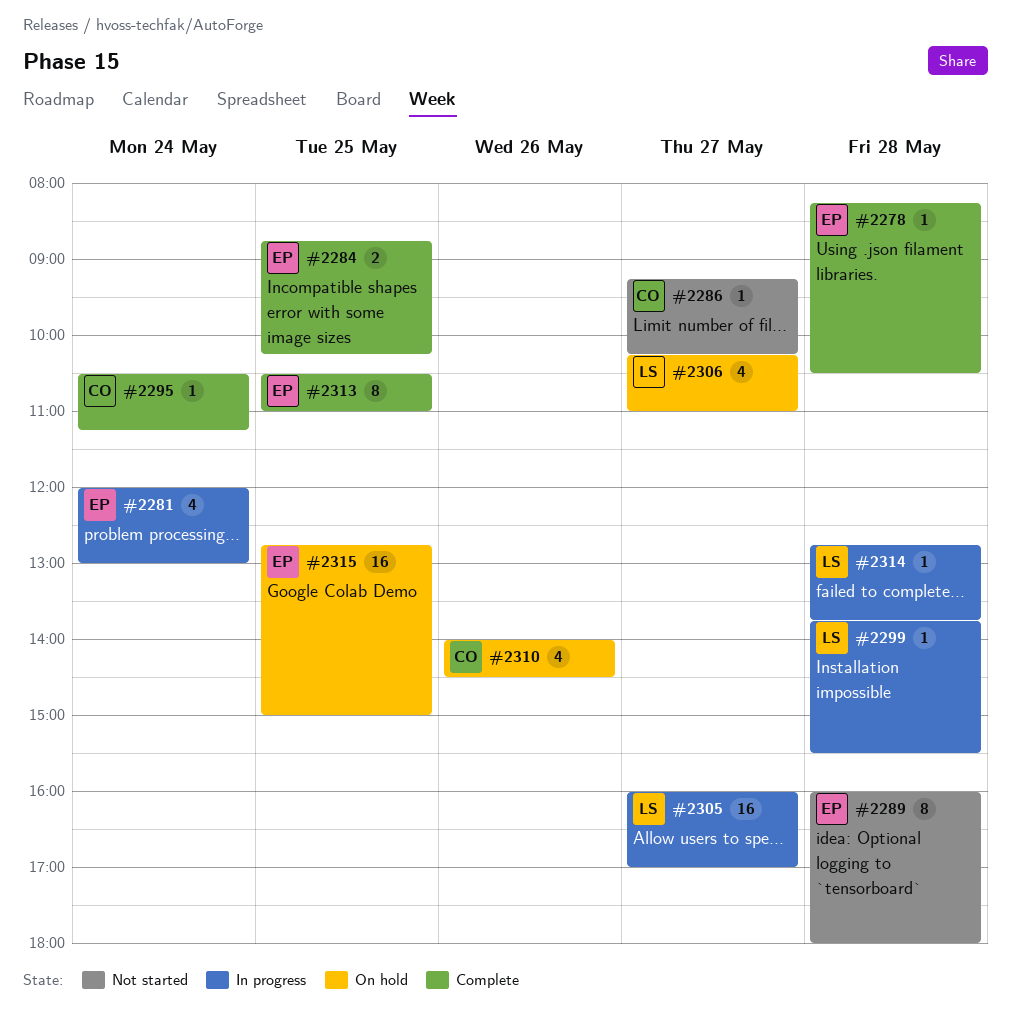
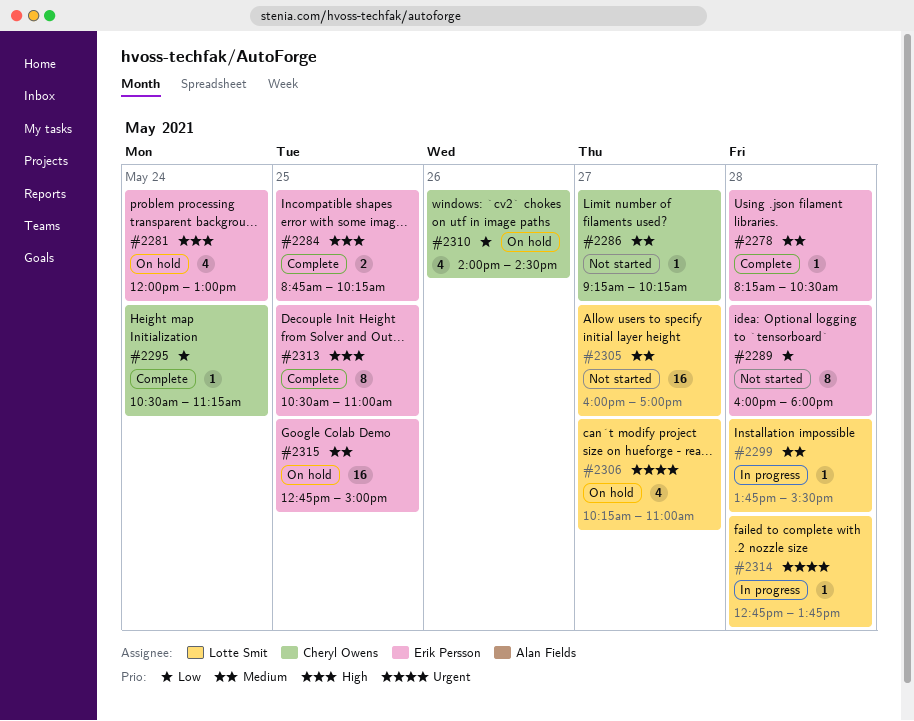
#2281, status: In progress -> On hold
#2305, status: In progress -> Not started

